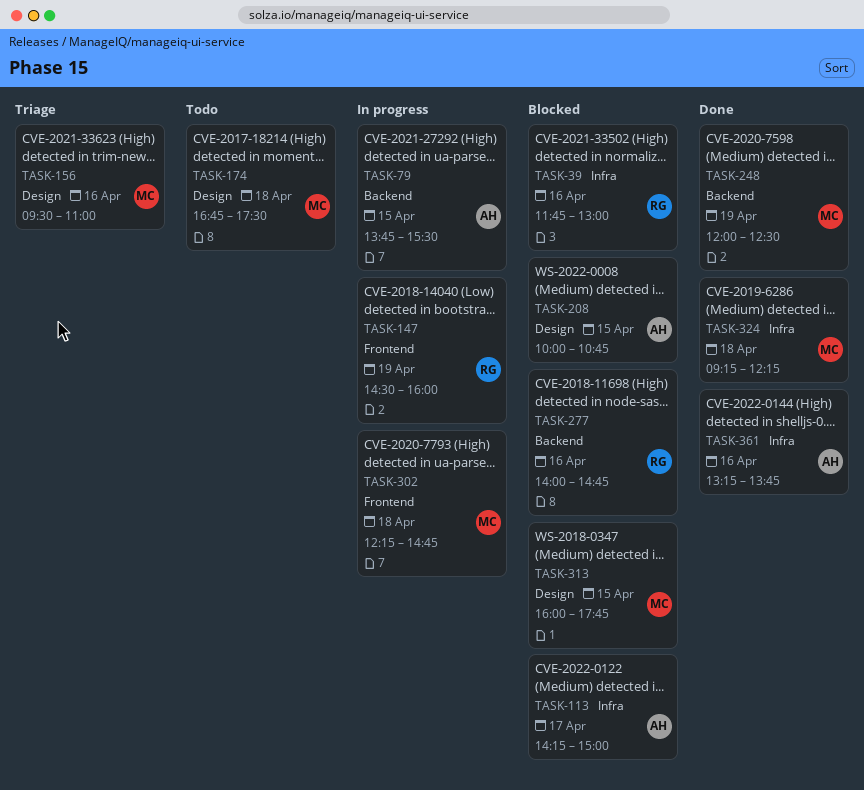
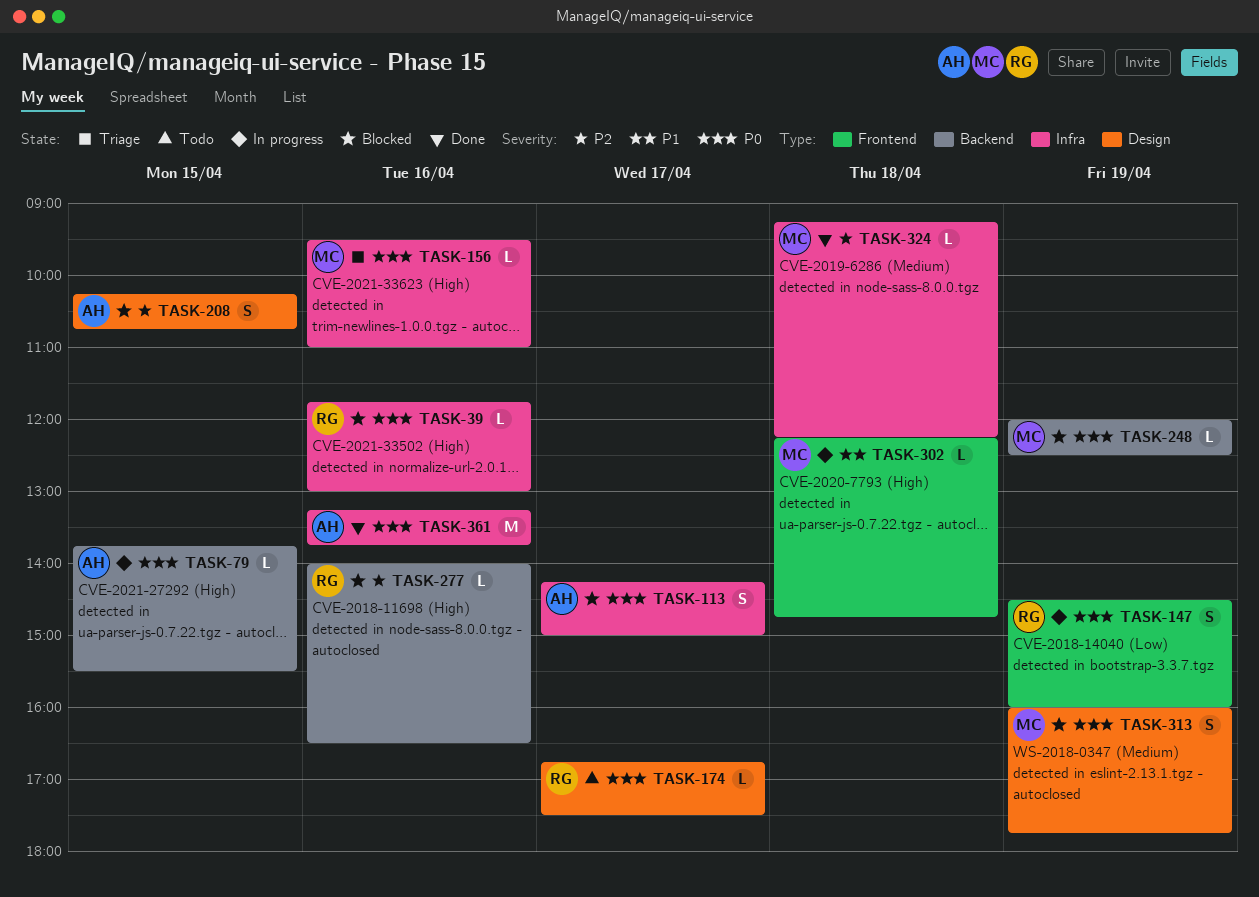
TASK-156, label: Design -> Infra
TASK-174, owner: MC -> RG
TASK-174, day: Apr 18 -> Apr 17
TASK-208, begins: 10:00 -> 10:15
TASK-248, status: Done -> Blocked
TASK-277, ends: 14:45 -> 16:30
TASK-313, day: Apr 15 -> Apr 19

